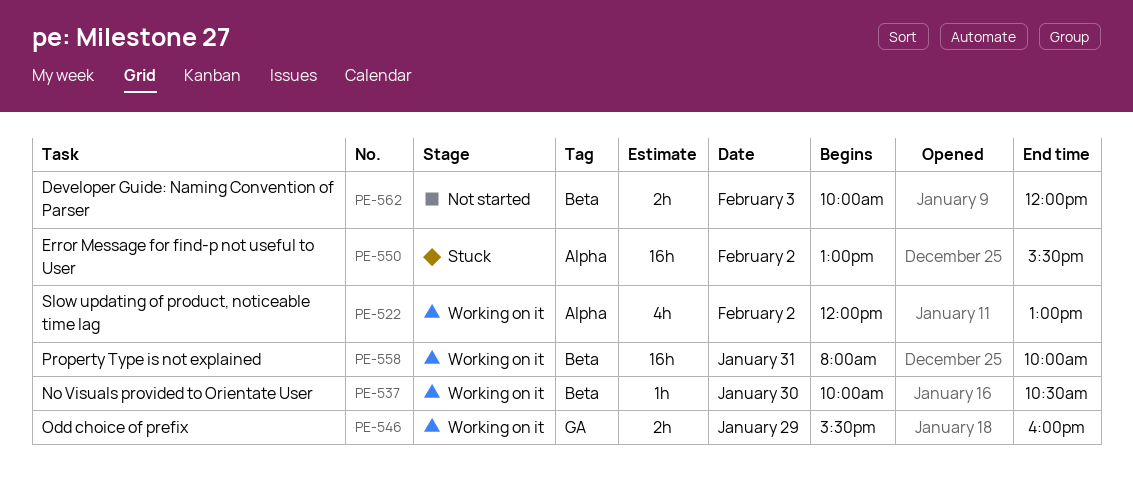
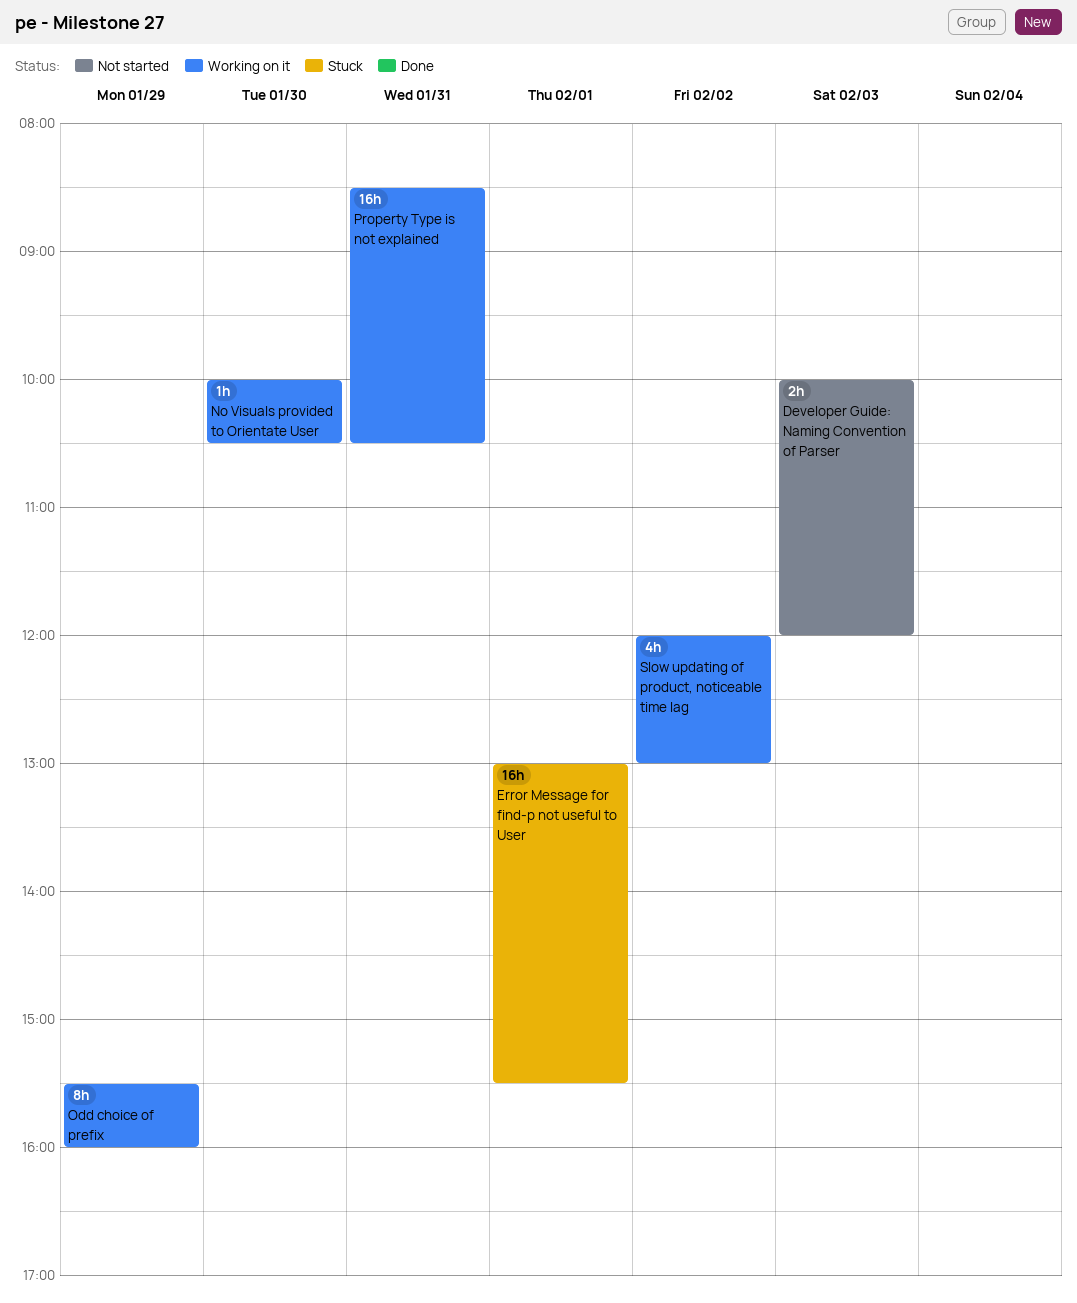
Error Message for find-p not useful to User, day: Feb 2 -> Feb 1
Odd choice of prefix, estimate: 2h -> 8h
Property Type is not explained, begins: 08:00 -> 08:30
Property Type is not explained, ends: 10:00 -> 10:30

